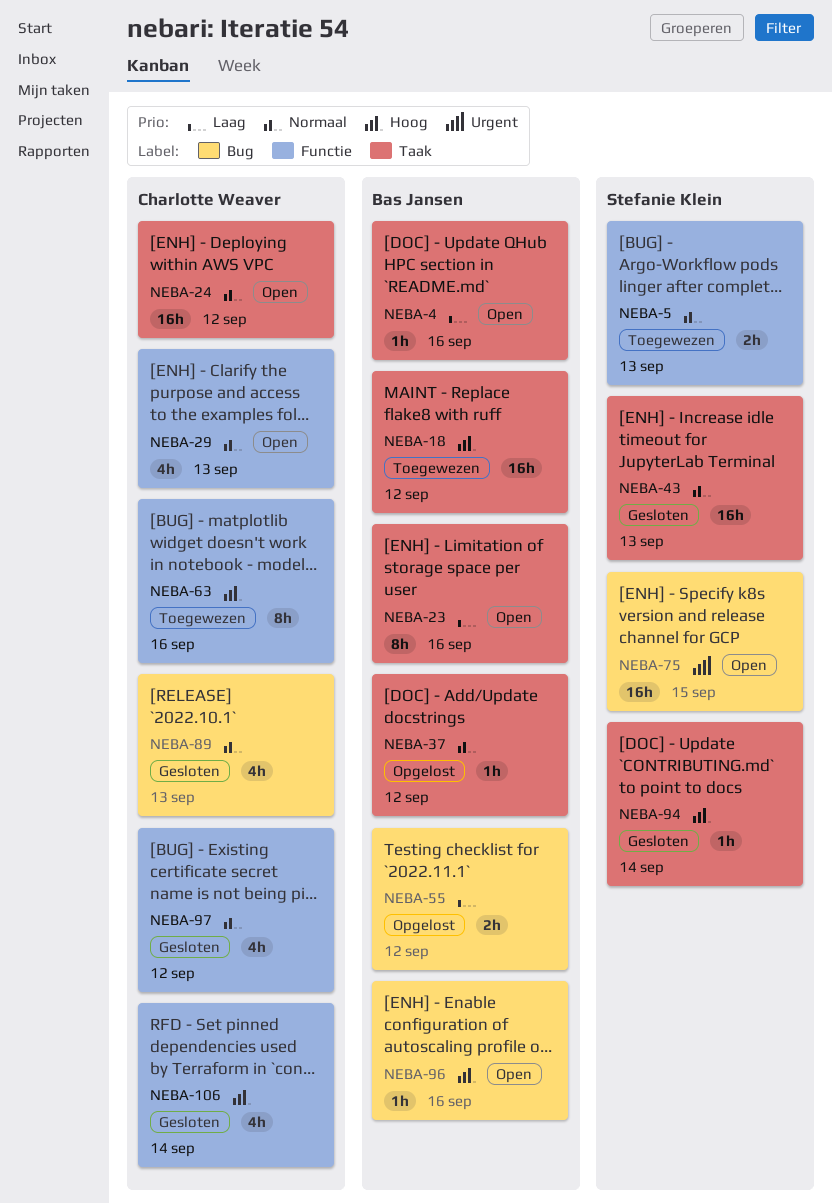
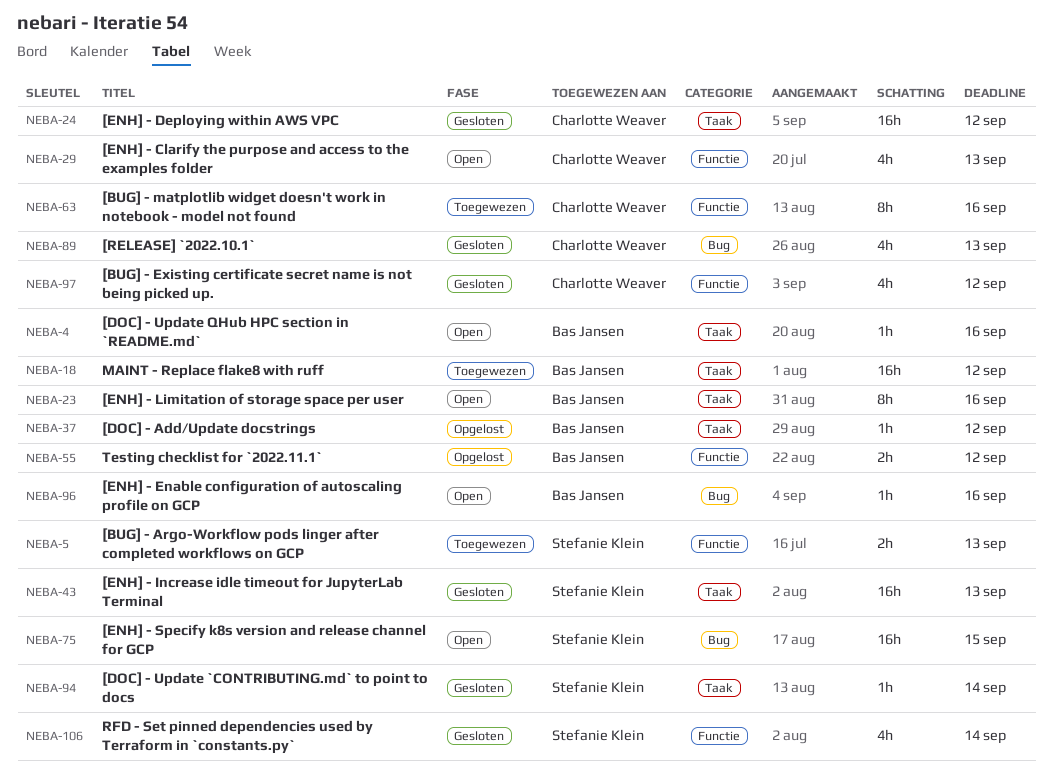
NEBA-24, status: Open -> Gesloten
NEBA-55, label: Bug -> Functie
NEBA-106, owner: Charlotte Weaver -> Stefanie Klein

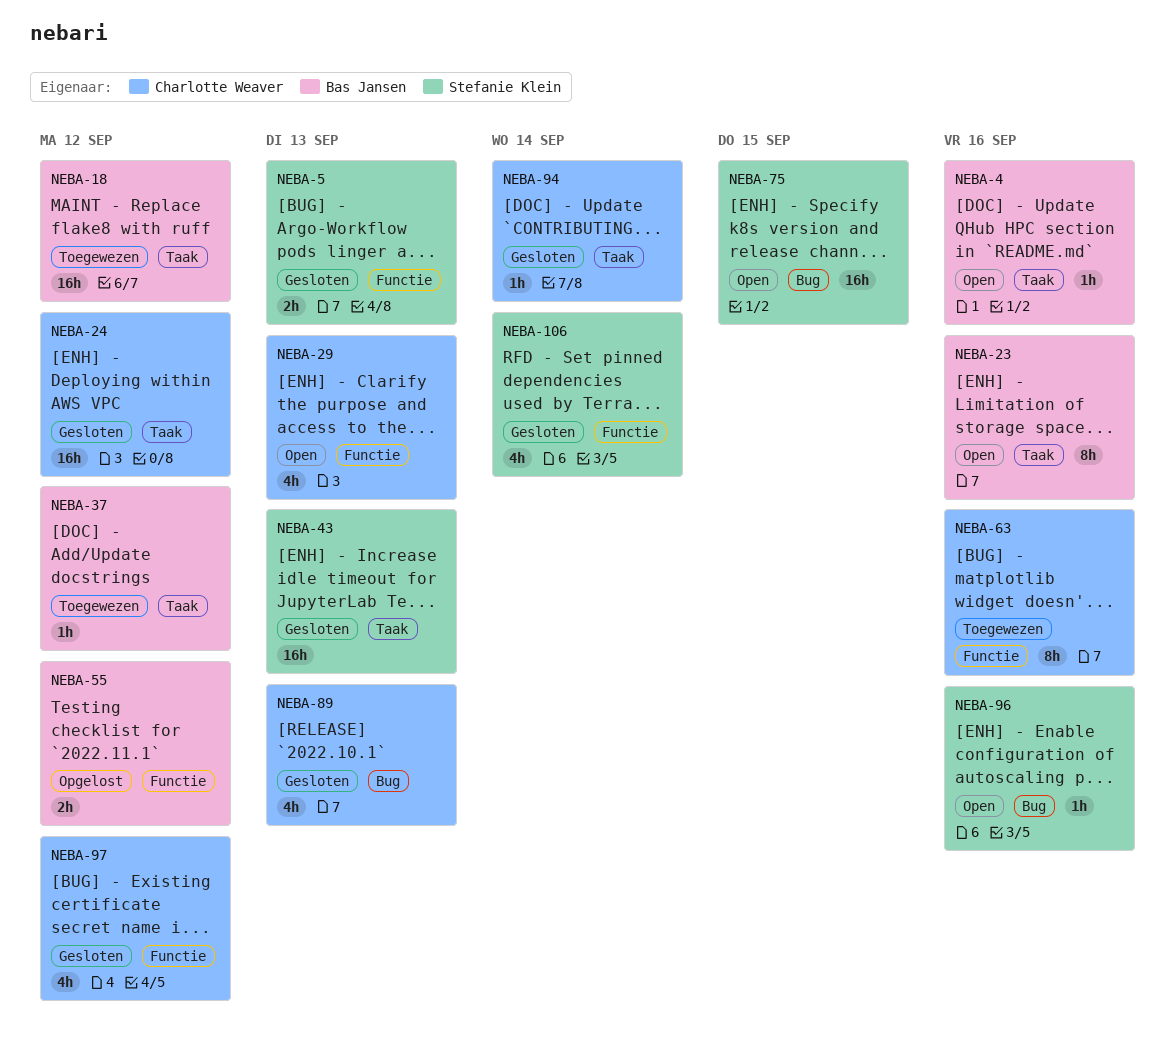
NEBA-5, status: Toegewezen -> Gesloten
NEBA-37, status: Opgelost -> Toegewezen
NEBA-94, owner: Stefanie Klein -> Charlotte Weaver
NEBA-96, owner: Bas Jansen -> Stefanie Klein

